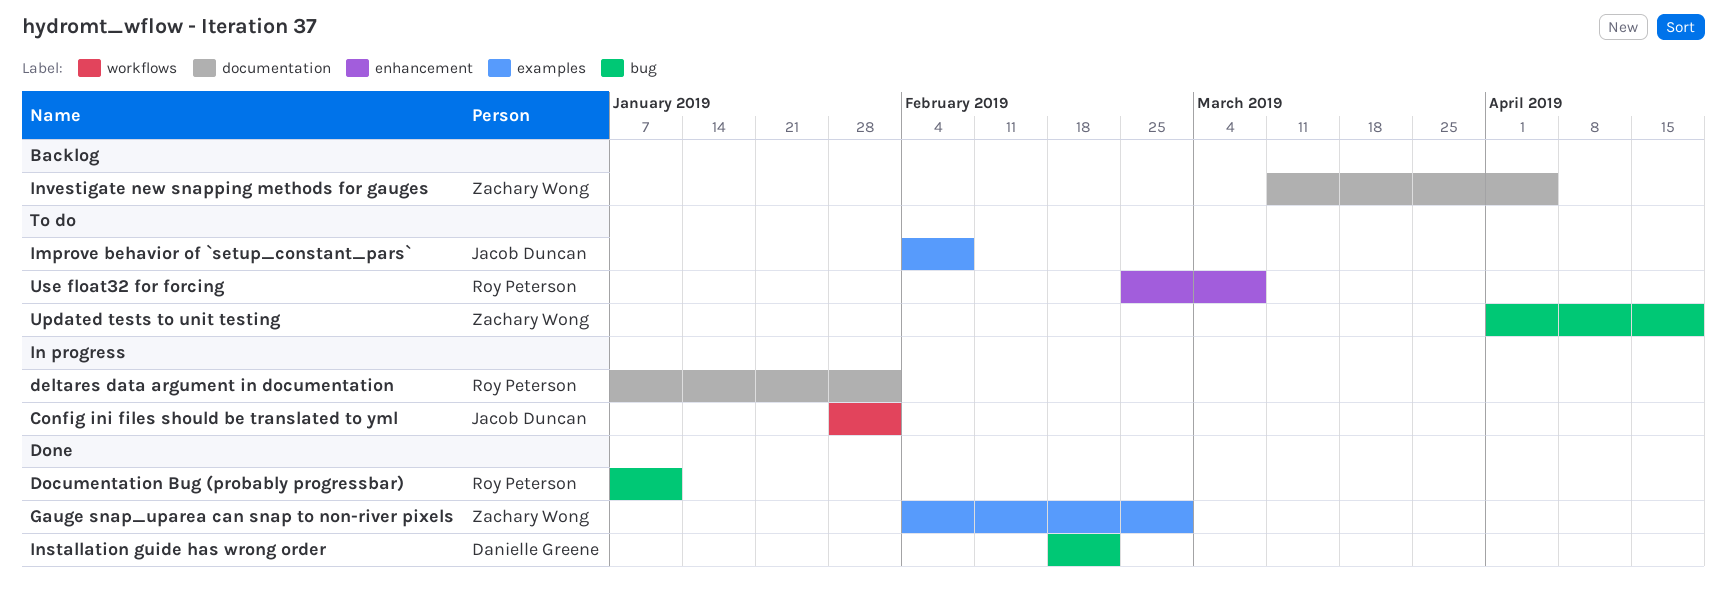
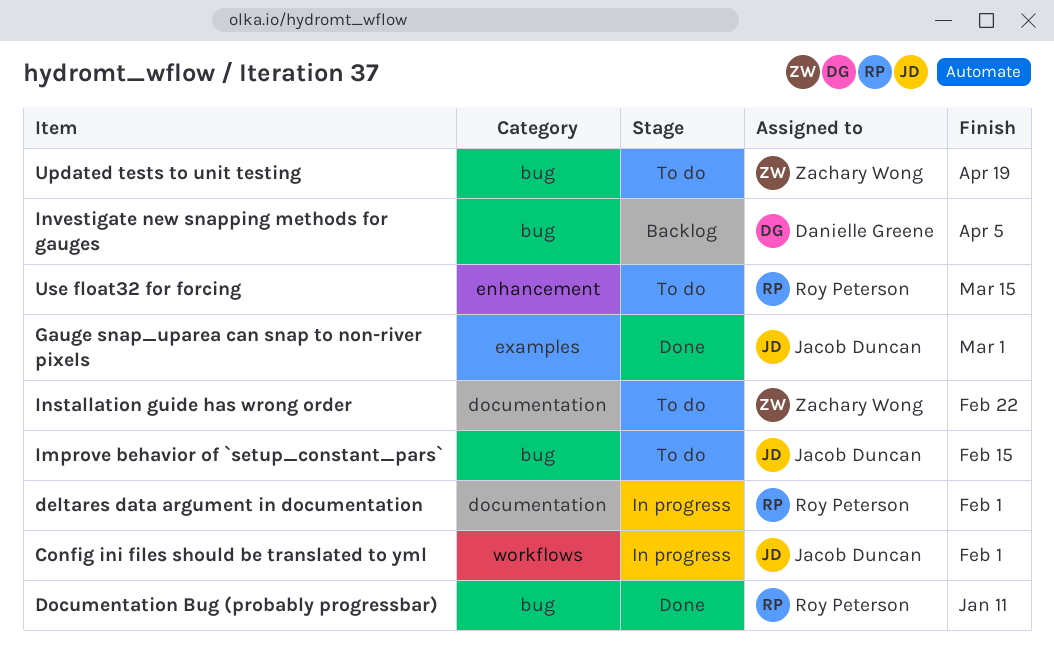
Gauge snap_uparea can snap to non-river pixels, owner: Zachary Wong -> Jacob Duncan
Improve behavior of `setup_constant_pars`, label: examples -> bug
Improve behavior of `setup_constant_pars`, due: Feb 8 -> Feb 15
Installation guide has wrong order, status: Done -> To do
Installation guide has wrong order, owner: Danielle Greene -> Zachary Wong
Installation guide has wrong order, label: bug -> documentation
Investigate new snapping methods for gauges, owner: Zachary Wong -> Danielle Greene
Investigate new snapping methods for gauges, label: documentation -> bug
Use float32 for forcing, due: Mar 8 -> Mar 15

